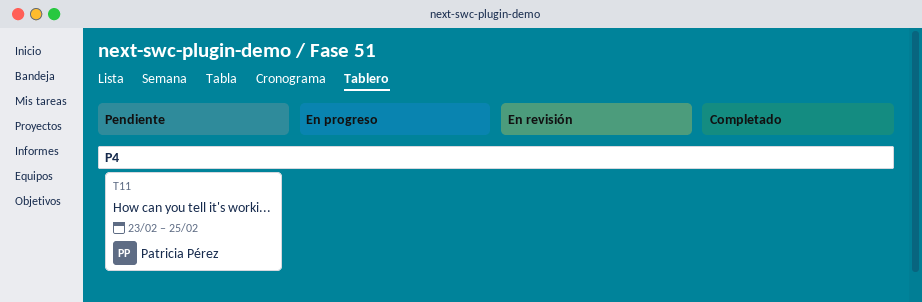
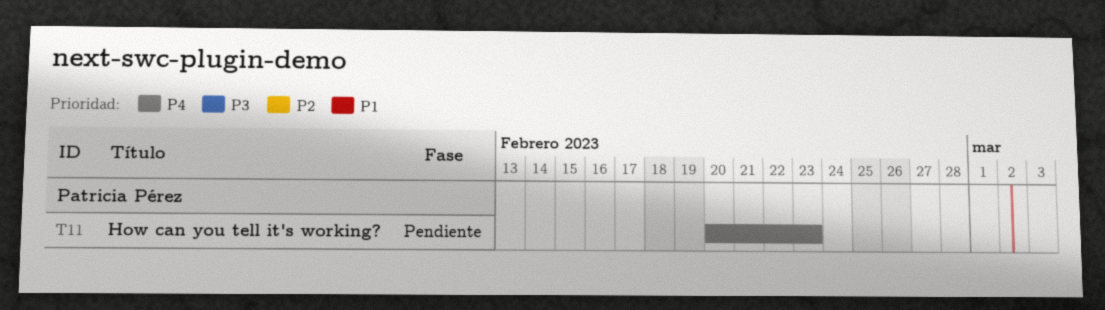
T11, start: Feb 23 -> Feb 20
T11, due: Feb 25 -> Feb 23

